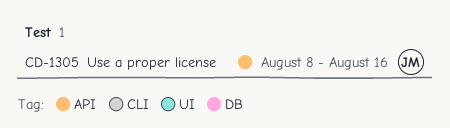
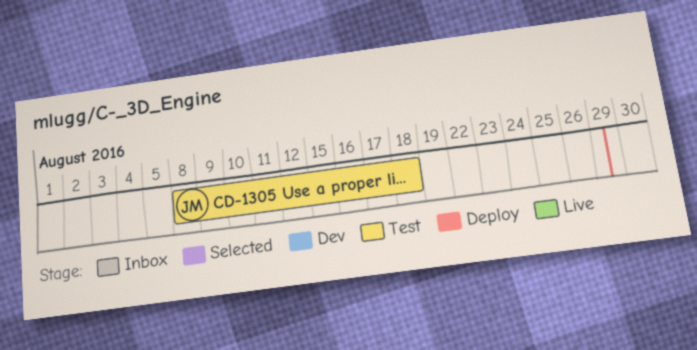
CD-1305, due: Aug 16 -> Aug 18

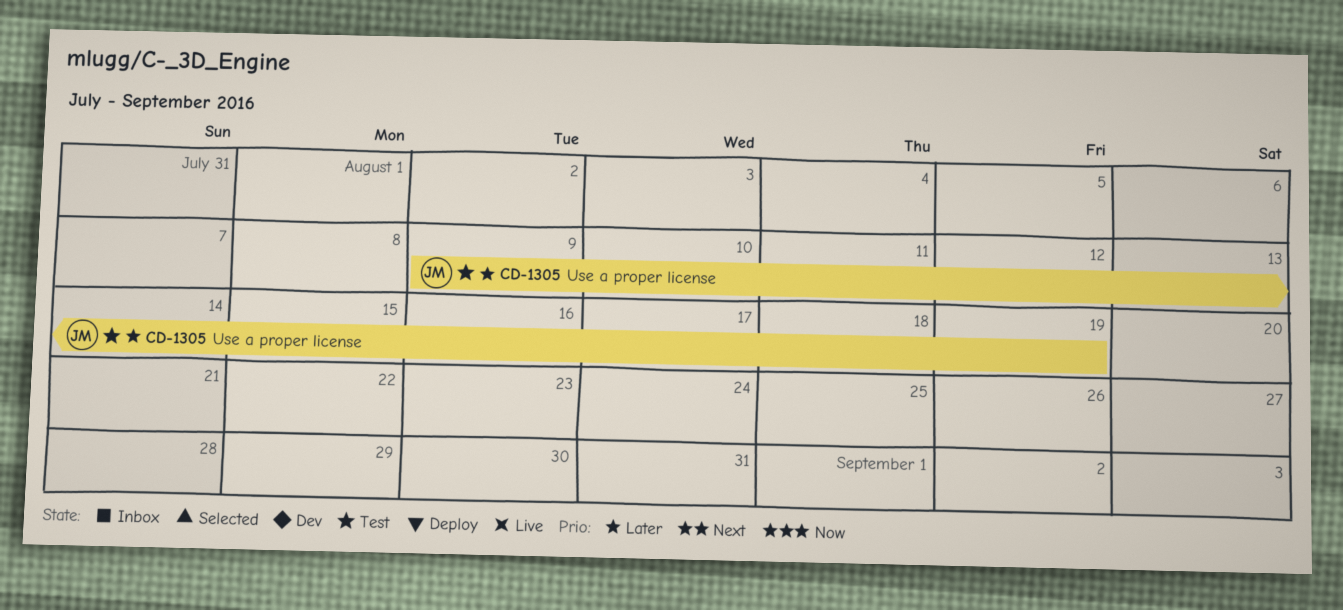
CD-1305, start: Aug 8 -> Aug 9
CD-1305, due: Aug 18 -> Aug 19

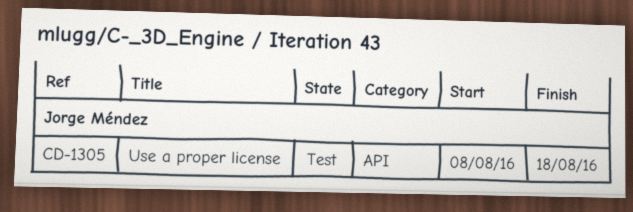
CD-1305, start: Aug 9 -> Aug 8
CD-1305, due: Aug 19 -> Aug 18

